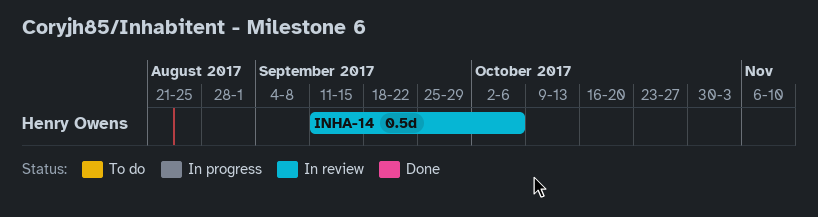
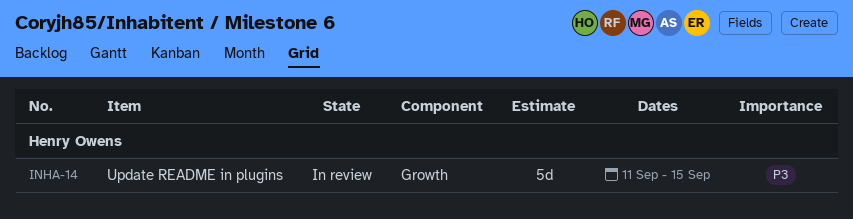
INHA-14, estimate: 0.5d -> 5d
INHA-14, due: Oct 6 -> Sep 15

